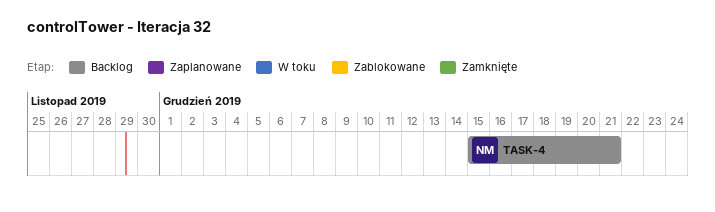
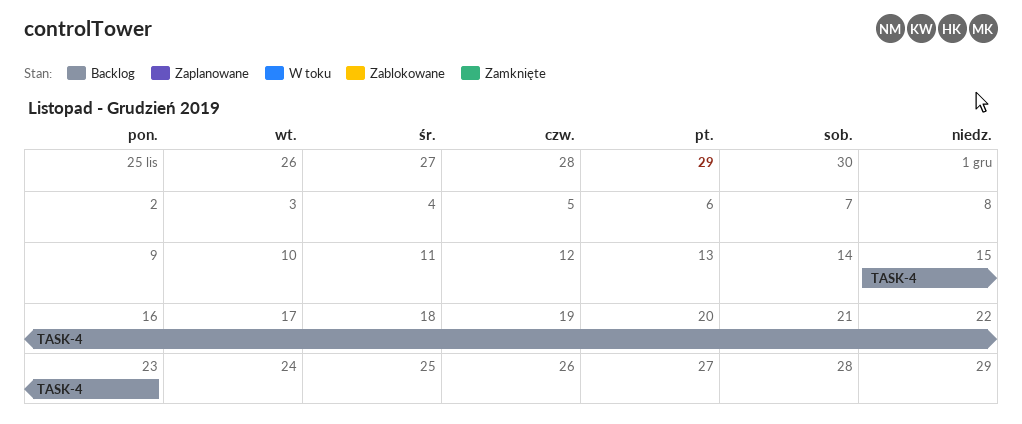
TASK-4, due: Dec 21 -> Dec 23

